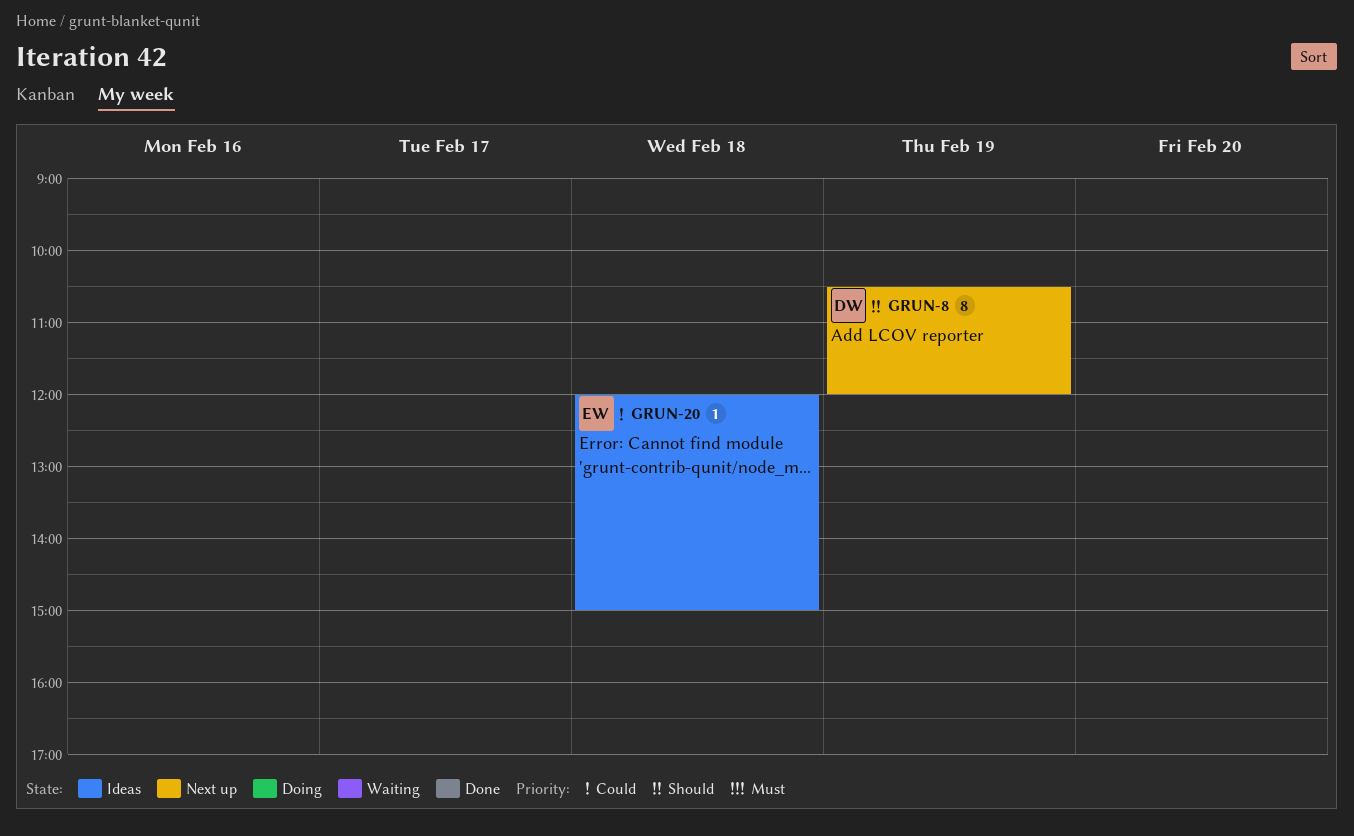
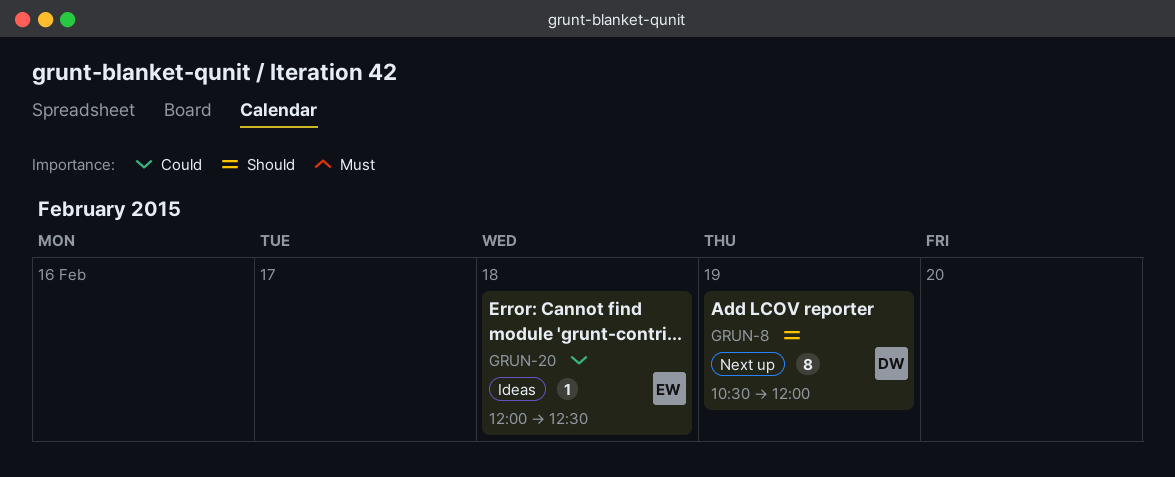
GRUN-20, ends: 15:00 -> 12:30

